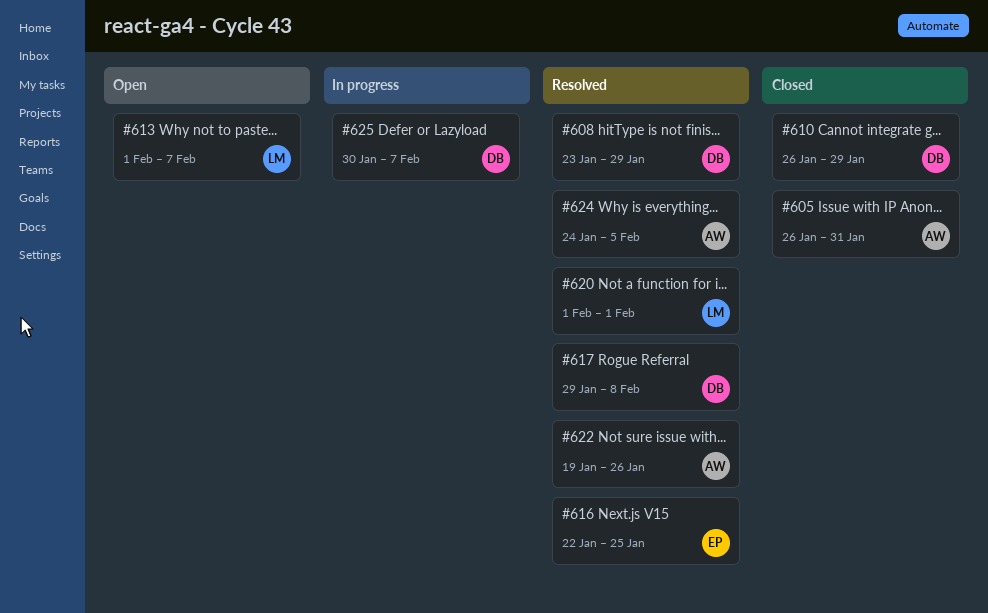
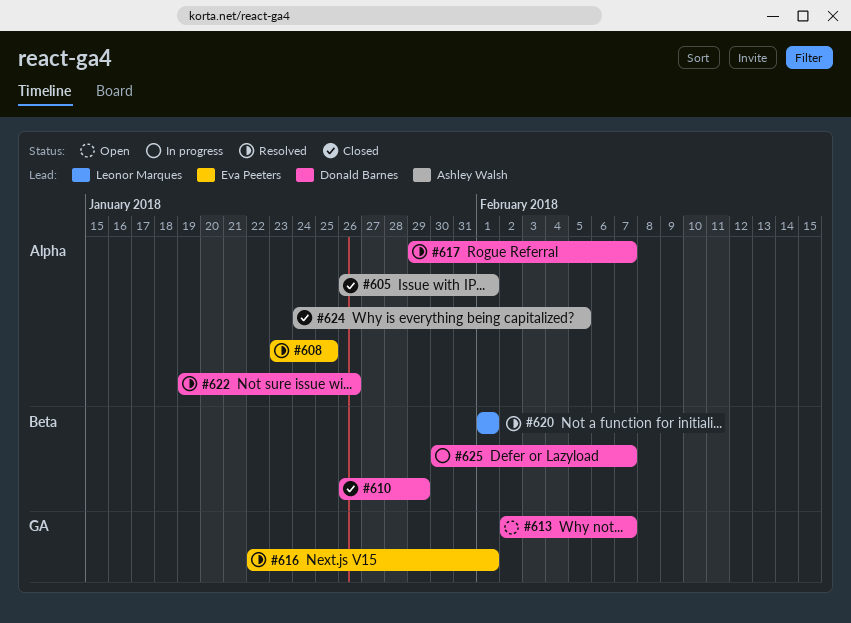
#605, due: Jan 31 -> Feb 1
#608, owner: Donald Barnes -> Eva Peeters
#608, due: Jan 29 -> Jan 25
#613, owner: Leonor Marques -> Donald Barnes
#613, start: Feb 1 -> Feb 2
#616, due: Jan 25 -> Feb 1
#617, due: Feb 8 -> Feb 7
#622, owner: Ashley Walsh -> Donald Barnes
#624, status: Resolved -> Closed

